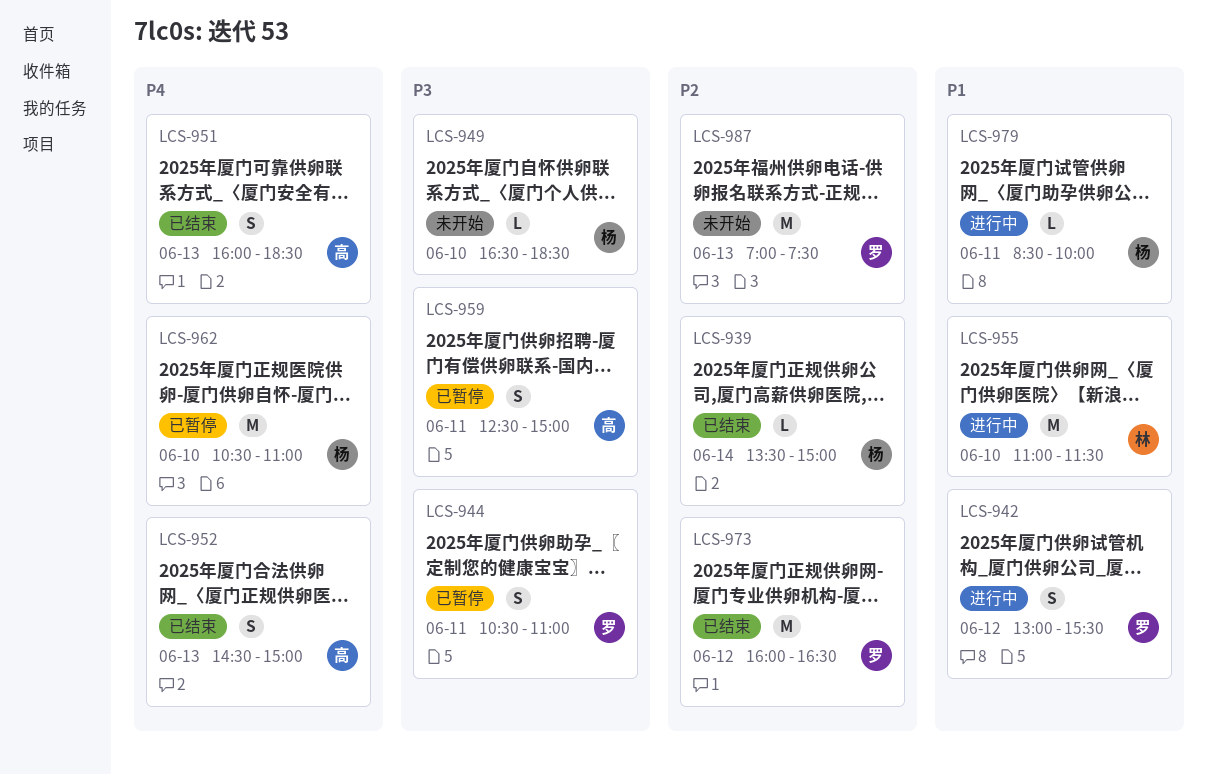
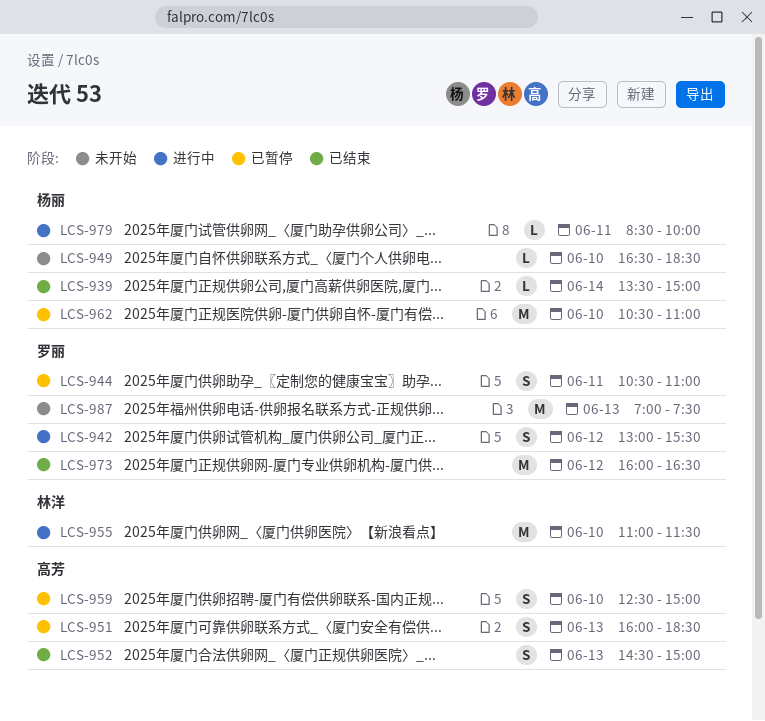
LCS-951, status: 已结束 -> 已暂停
LCS-959, day: Jun 11 -> Jun 10

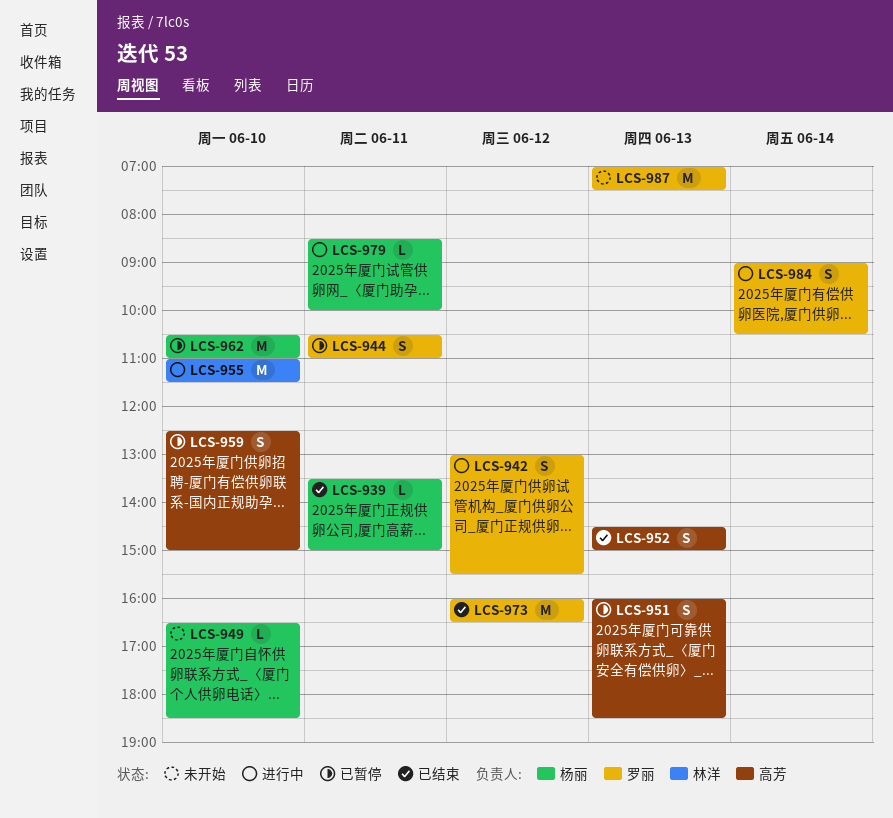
LCS-939, day: Jun 14 -> Jun 11
LCS-984: none -> present

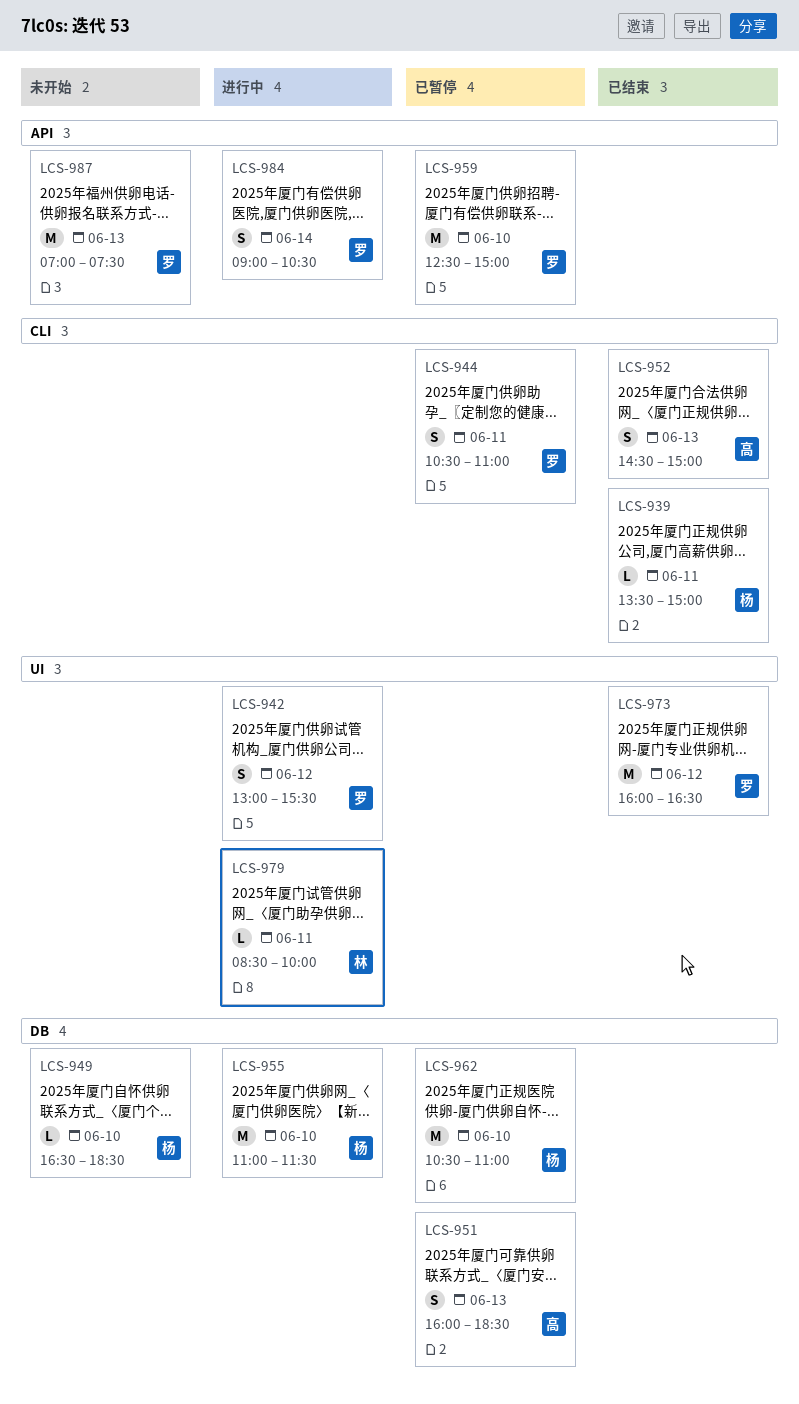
LCS-955, owner: 林洋 -> 杨丽
LCS-959, owner: 高芳 -> 罗丽
LCS-959, estimate: S -> M
LCS-979, owner: 杨丽 -> 林洋

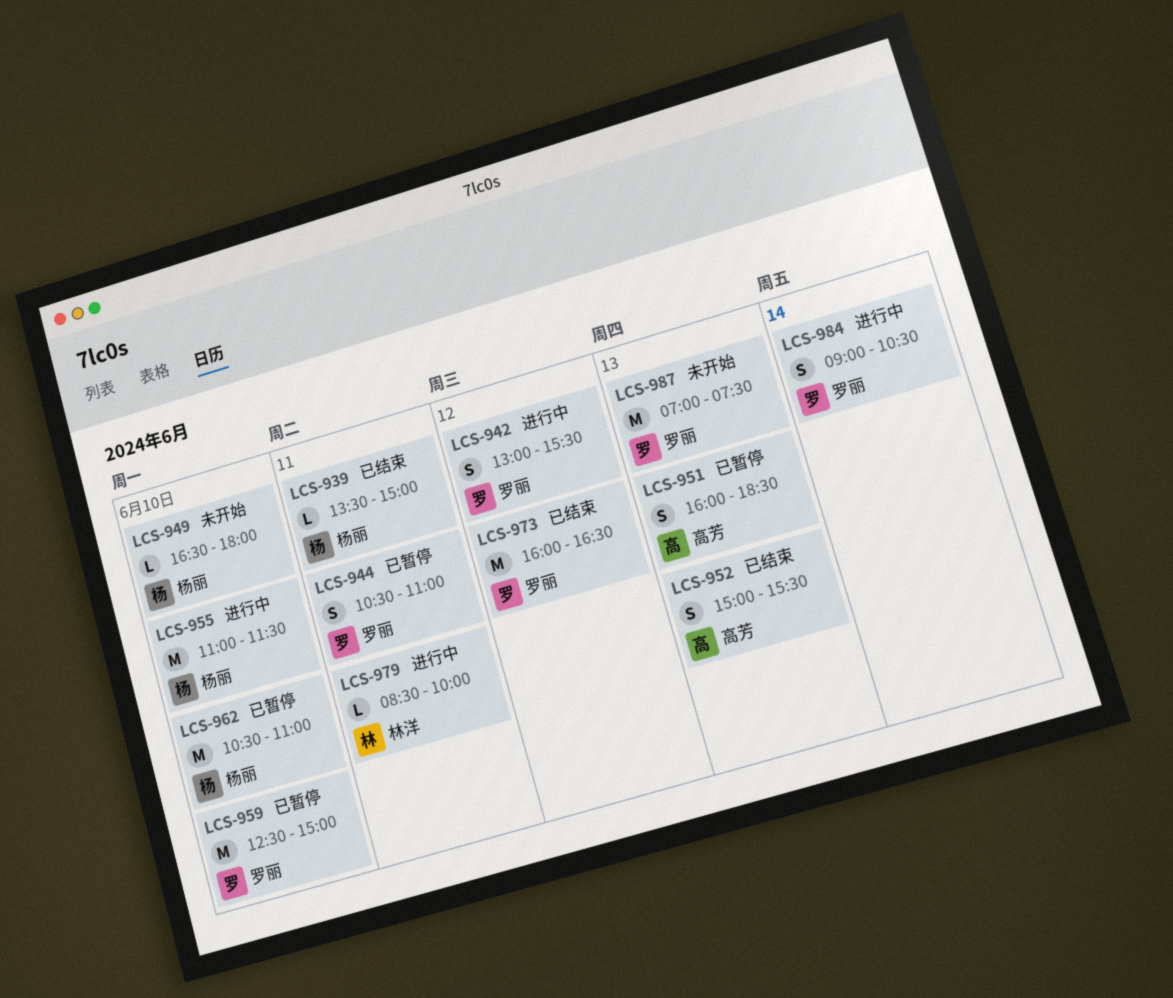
LCS-949, ends: 18:30 -> 18:00
LCS-952, begins: 14:30 -> 15:00
LCS-952, ends: 15:00 -> 15:30

